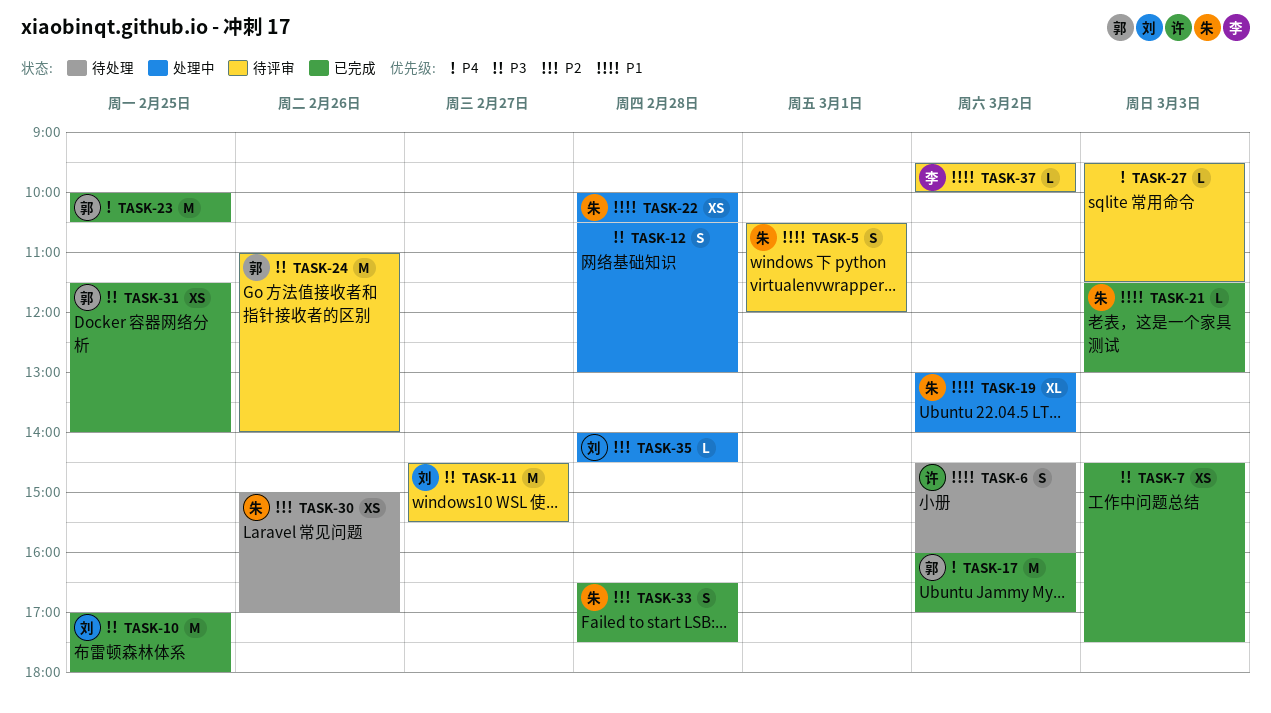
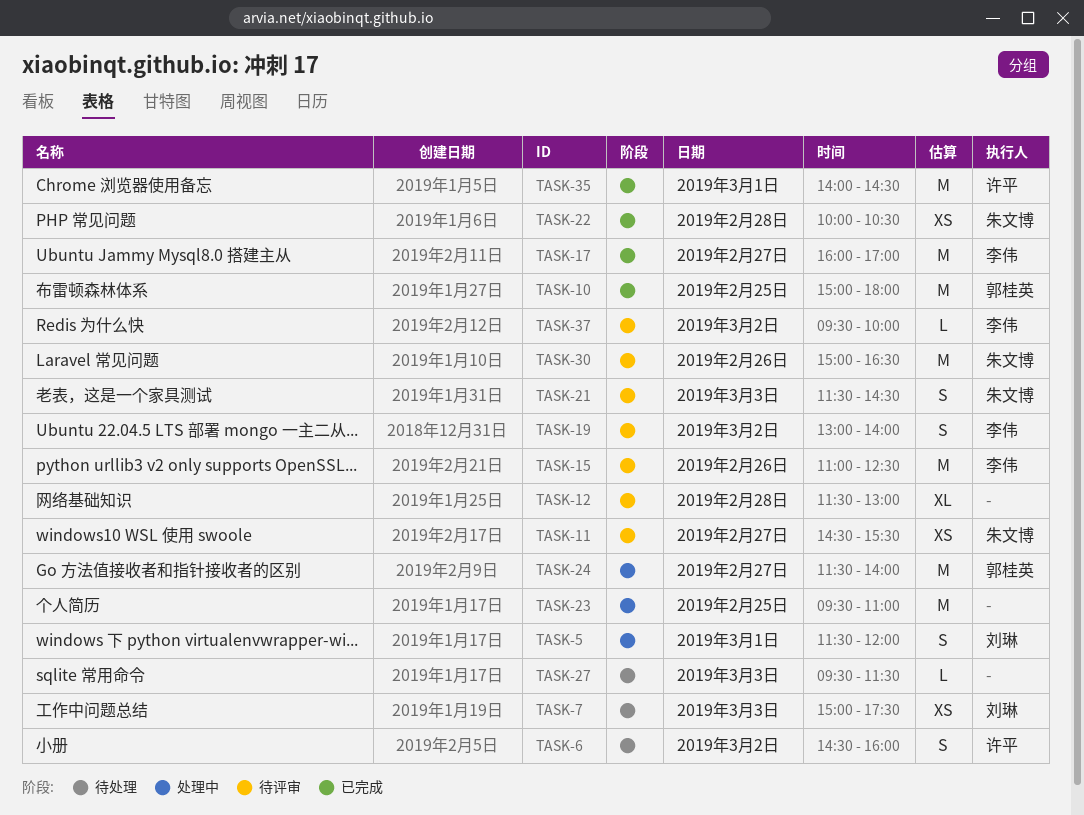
TASK-5, status: 待评审 -> 处理中
TASK-5, owner: 朱文博 -> 刘琳
TASK-5, begins: 10:30 -> 11:30
TASK-7, status: 已完成 -> 待处理
TASK-7, owner: none -> 刘琳
TASK-7, begins: 14:30 -> 15:00
TASK-10, owner: 刘琳 -> 郭桂英
TASK-10, begins: 17:00 -> 15:00
TASK-11, owner: 刘琳 -> 朱文博
TASK-11, estimate: M -> XS
TASK-12, status: 处理中 -> 待评审
TASK-12, estimate: S -> XL
TASK-12, begins: 10:30 -> 11:30
TASK-15: none -> present
TASK-17, owner: 郭桂英 -> 李伟
TASK-17, day: Mar 2 -> Feb 27
TASK-19, status: 处理中 -> 待评审
TASK-19, owner: 朱文博 -> 李伟
TASK-19, estimate: XL -> S
TASK-21, status: 已完成 -> 待评审
TASK-21, estimate: L -> S
TASK-21, ends: 13:00 -> 14:30
TASK-22, status: 处理中 -> 已完成
TASK-23, status: 已完成 -> 处理中
TASK-23, owner: 郭桂英 -> none
TASK-23, begins: 10:00 -> 09:30
TASK-23, ends: 10:30 -> 11:00
TASK-24, status: 待评审 -> 处理中
TASK-24, day: Feb 26 -> Feb 27
TASK-24, begins: 11:00 -> 11:30
TASK-27, status: 待评审 -> 待处理
TASK-30, status: 待处理 -> 待评审
TASK-30, estimate: XS -> M
TASK-30, ends: 17:00 -> 16:30
TASK-31: present -> none
TASK-33: present -> none
TASK-35, status: 处理中 -> 已完成
TASK-35, owner: 刘琳 -> 许平
TASK-35, estimate: L -> M
TASK-35, day: Feb 28 -> Mar 1

